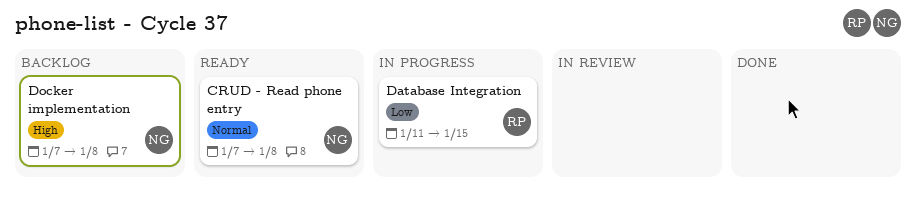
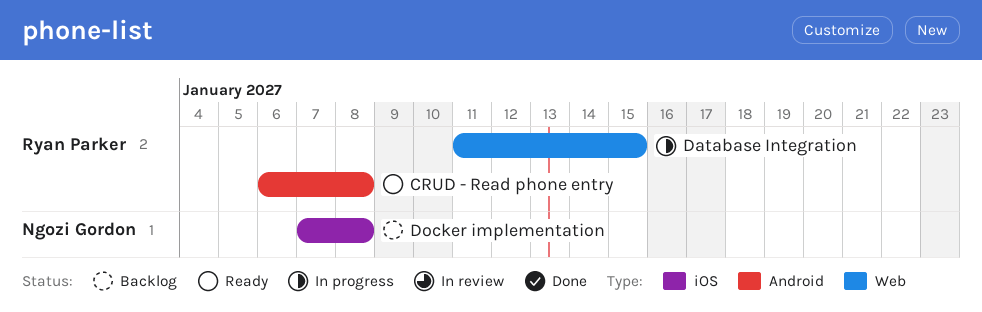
CRUD - Read phone entry, owner: Ngozi Gordon -> Ryan Parker
CRUD - Read phone entry, start: Jan 7 -> Jan 6

